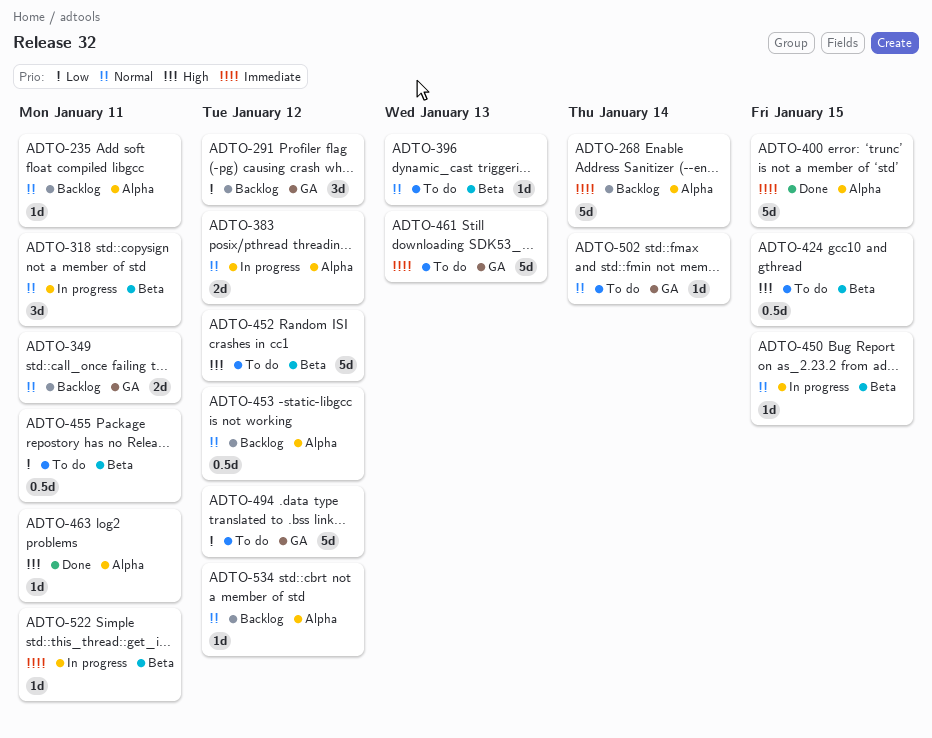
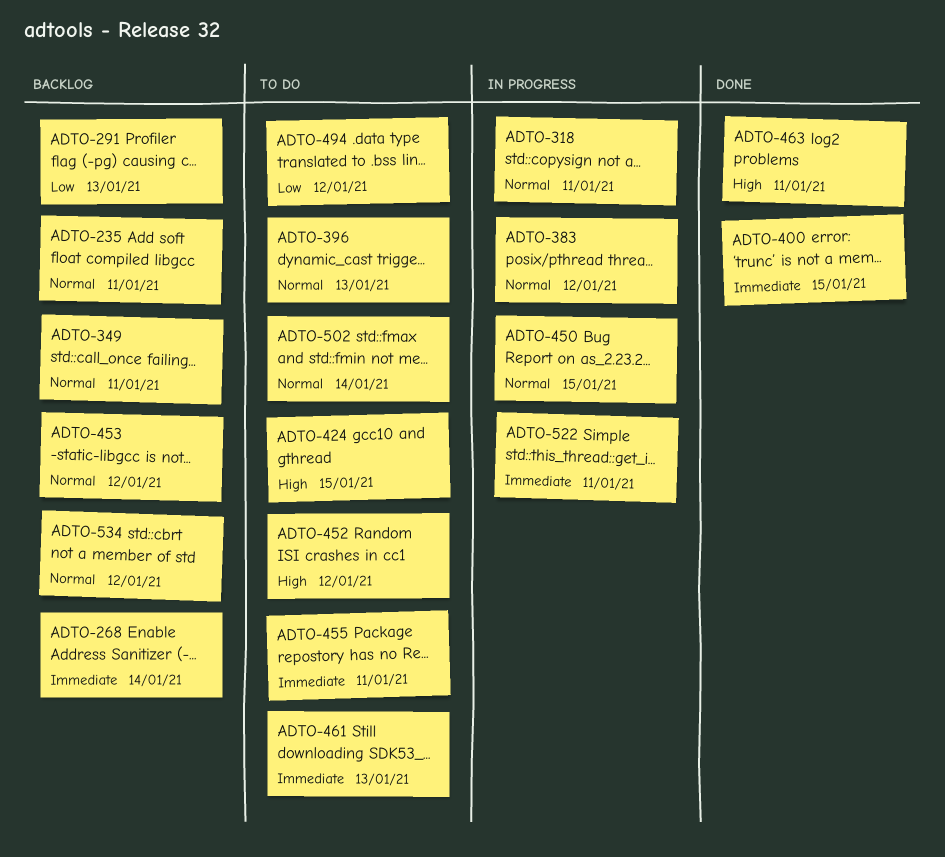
ADTO-291, due: Jan 12 -> Jan 13
ADTO-455, priority: Low -> Immediate

